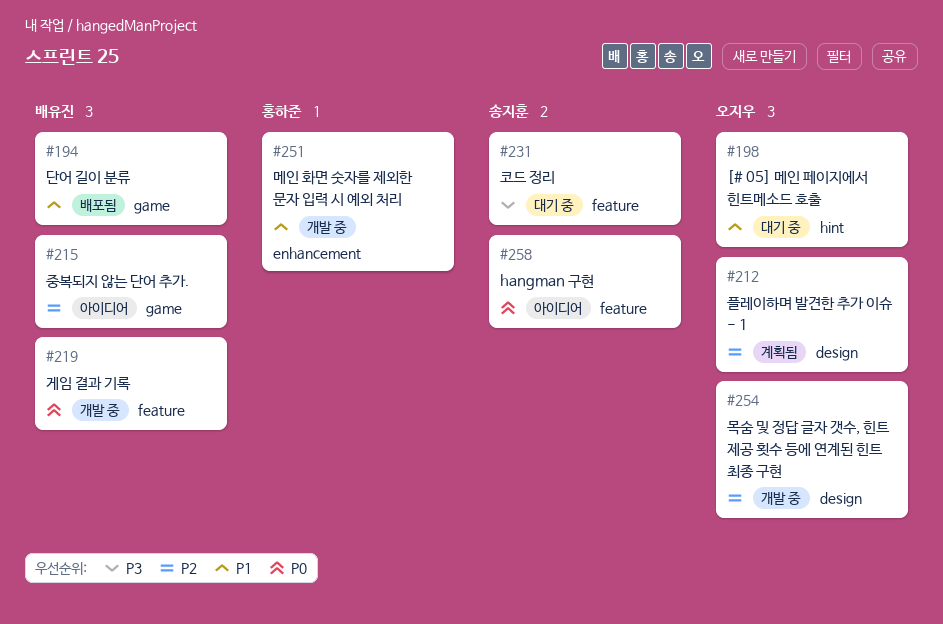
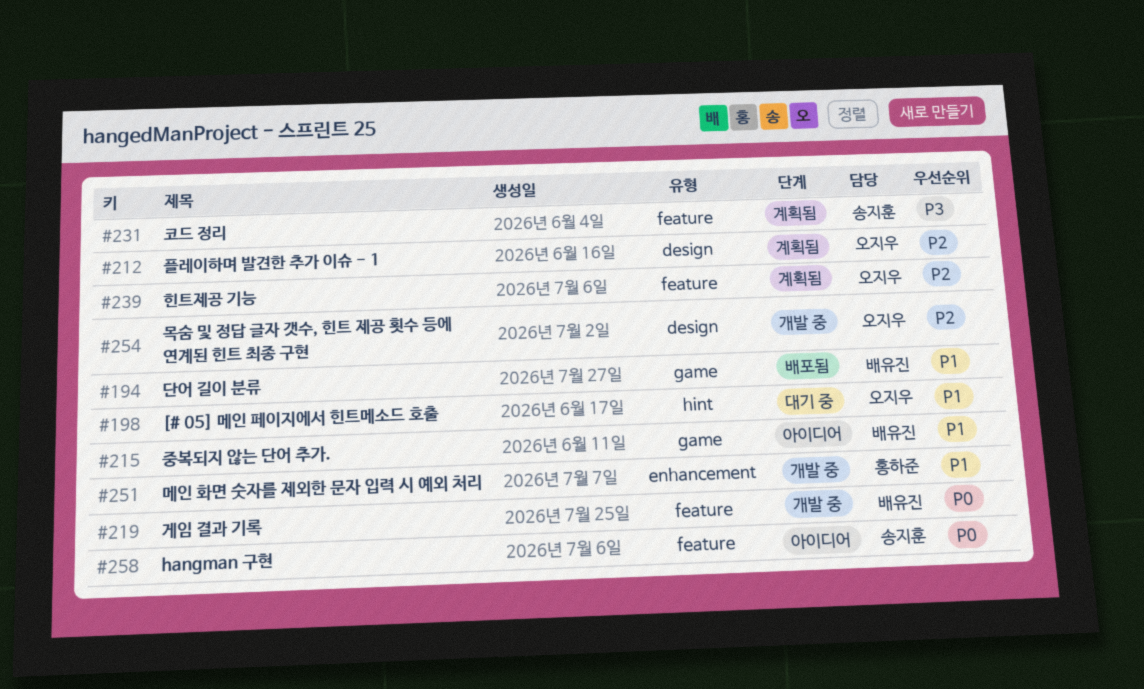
#215, priority: P2 -> P1
#231, status: 대기 중 -> 계획됨
#239: none -> present

